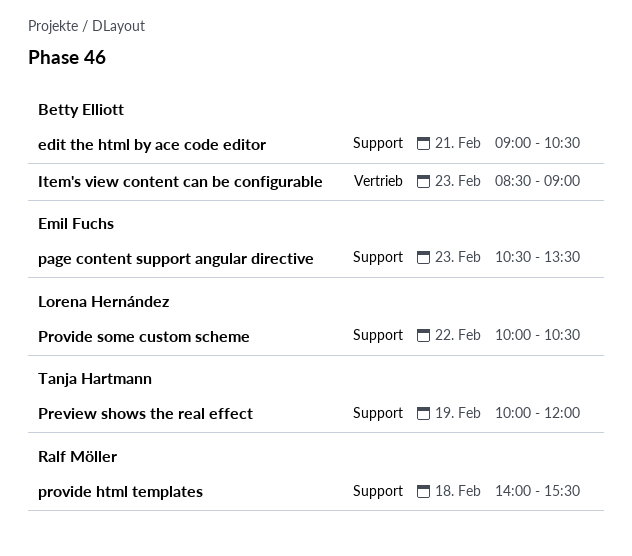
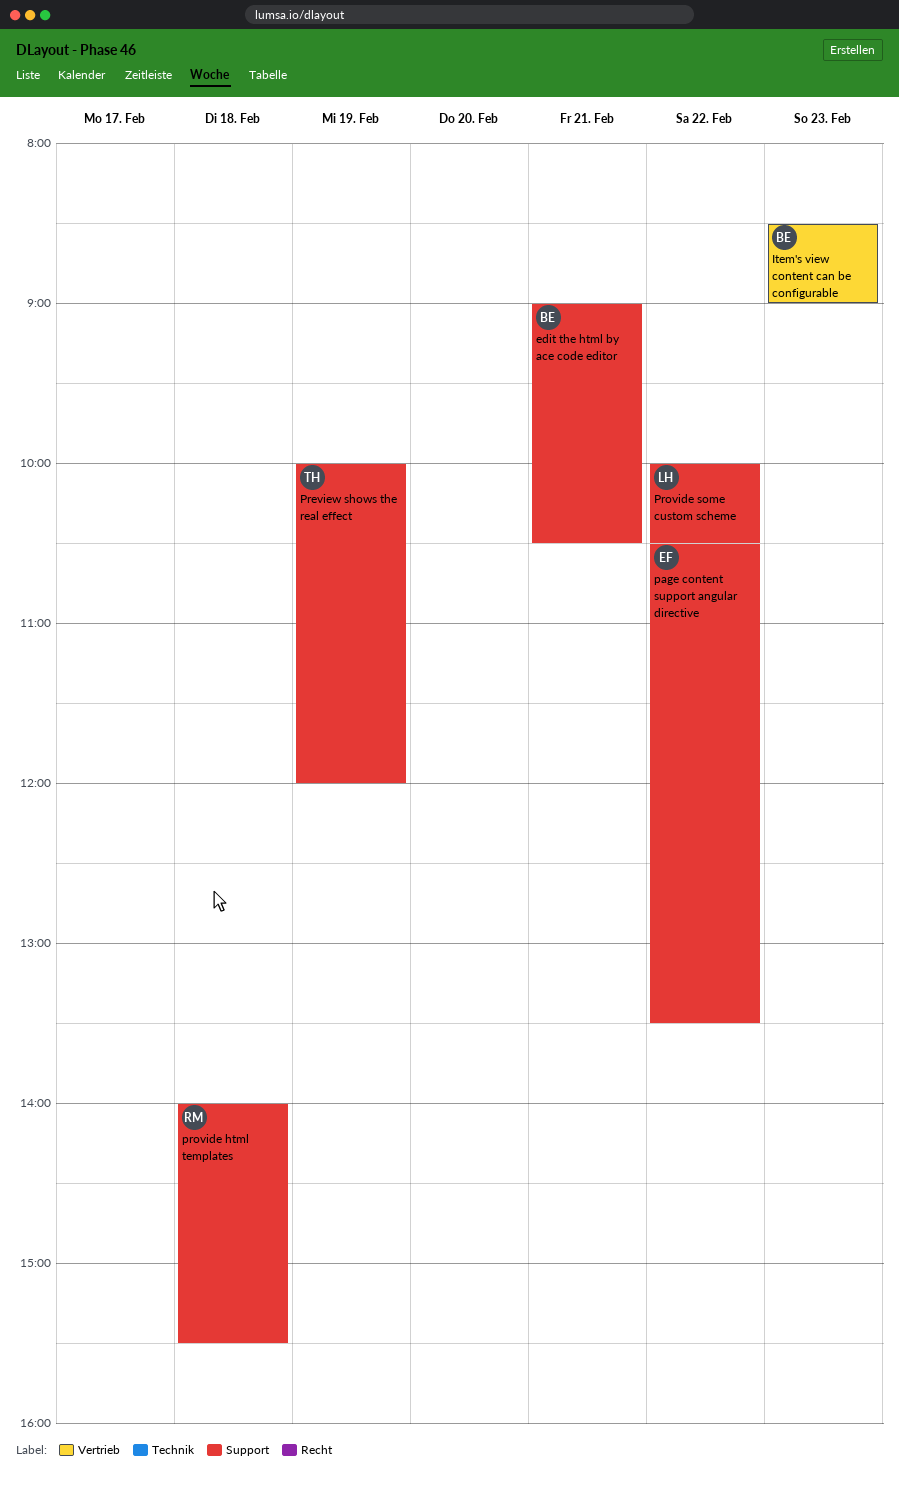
page content support angular directive, day: Feb 23 -> Feb 22

